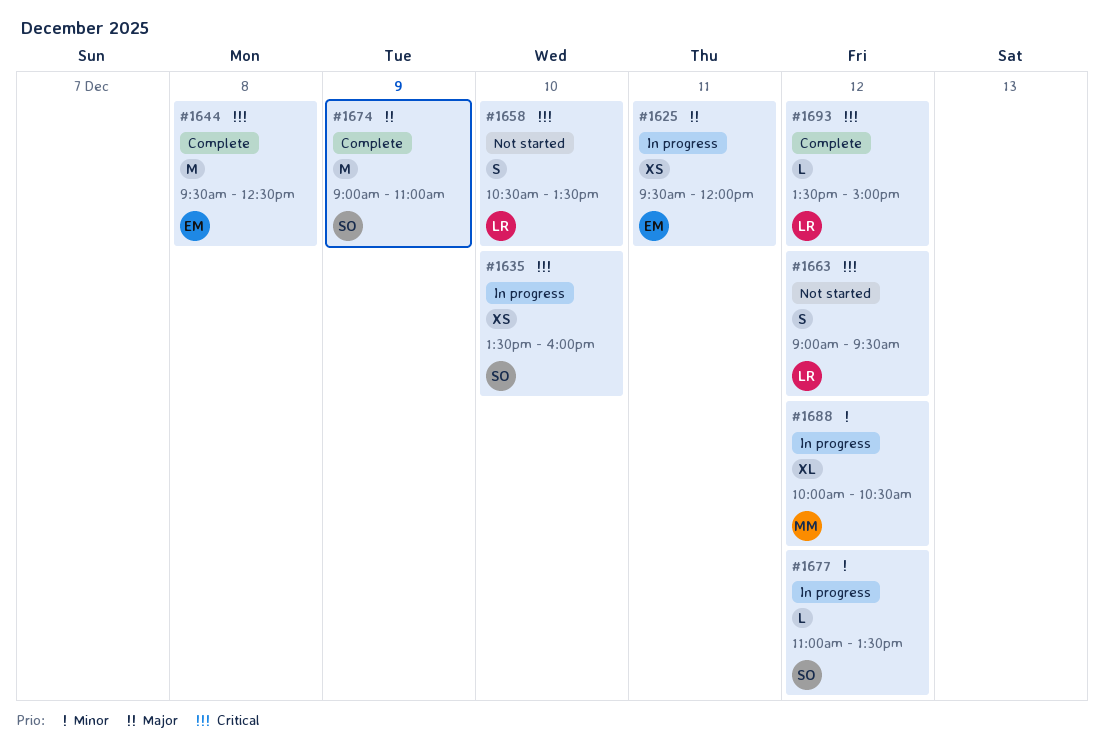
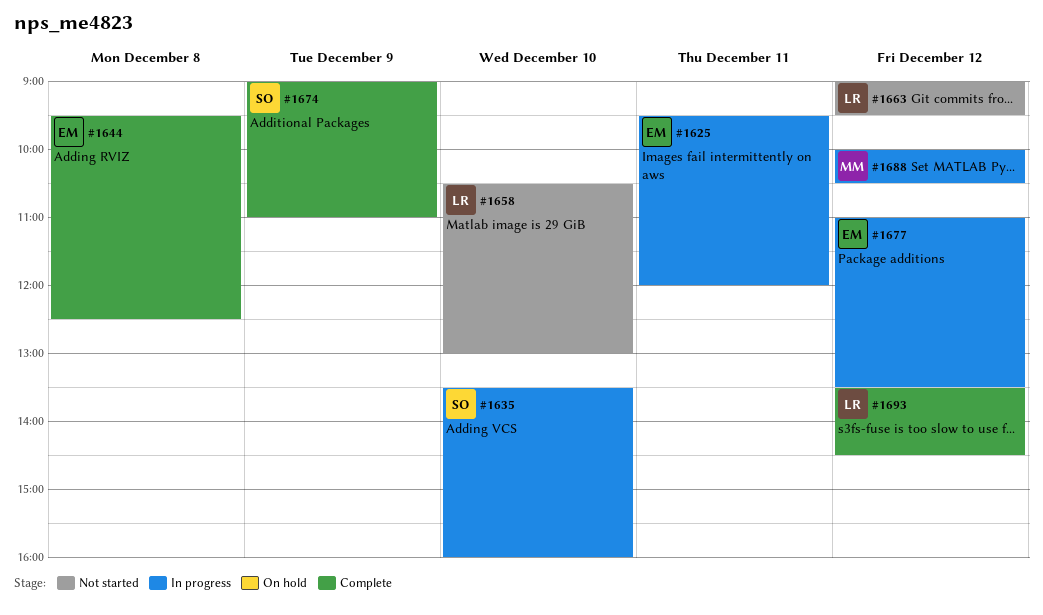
#1658, ends: 13:30 -> 13:00
#1677, owner: SO -> EM
#1693, ends: 15:00 -> 14:30

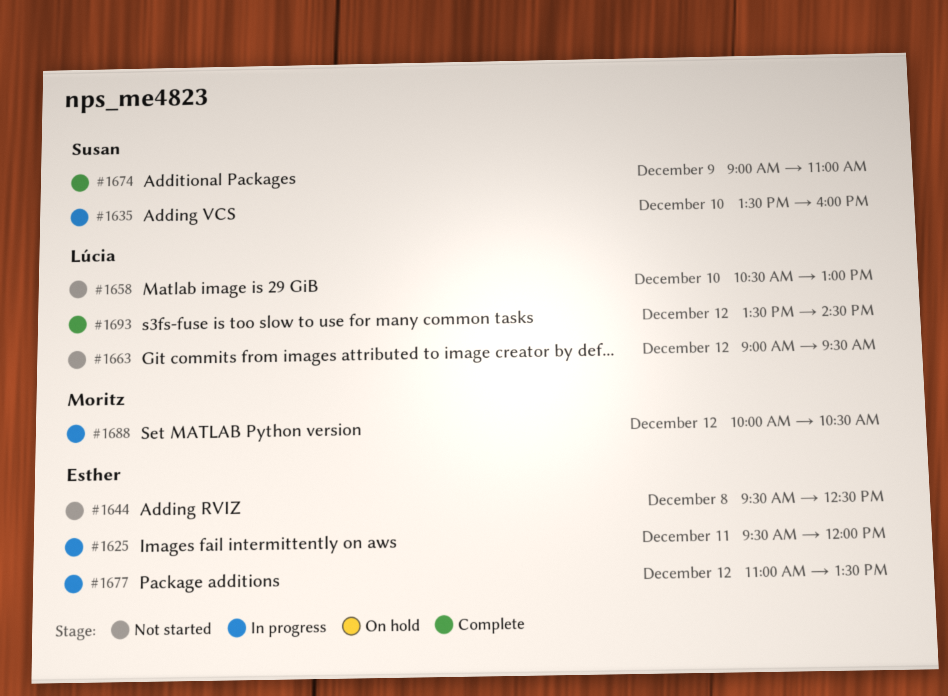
#1644, status: Complete -> Not started

